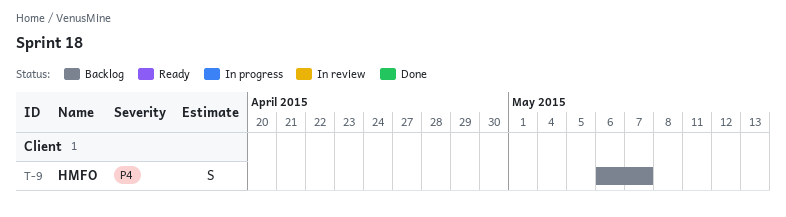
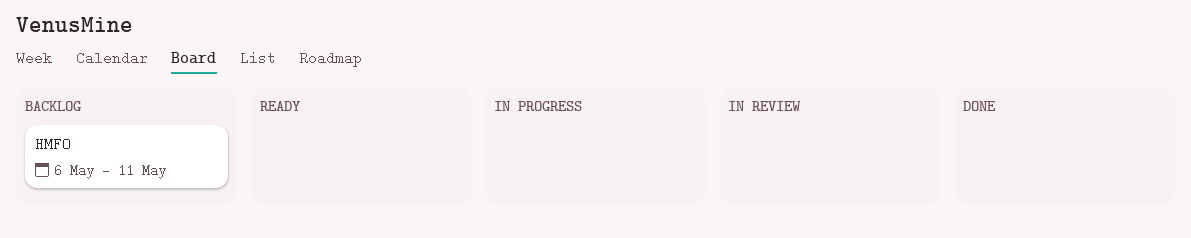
HMFO, due: May 7 -> May 11

